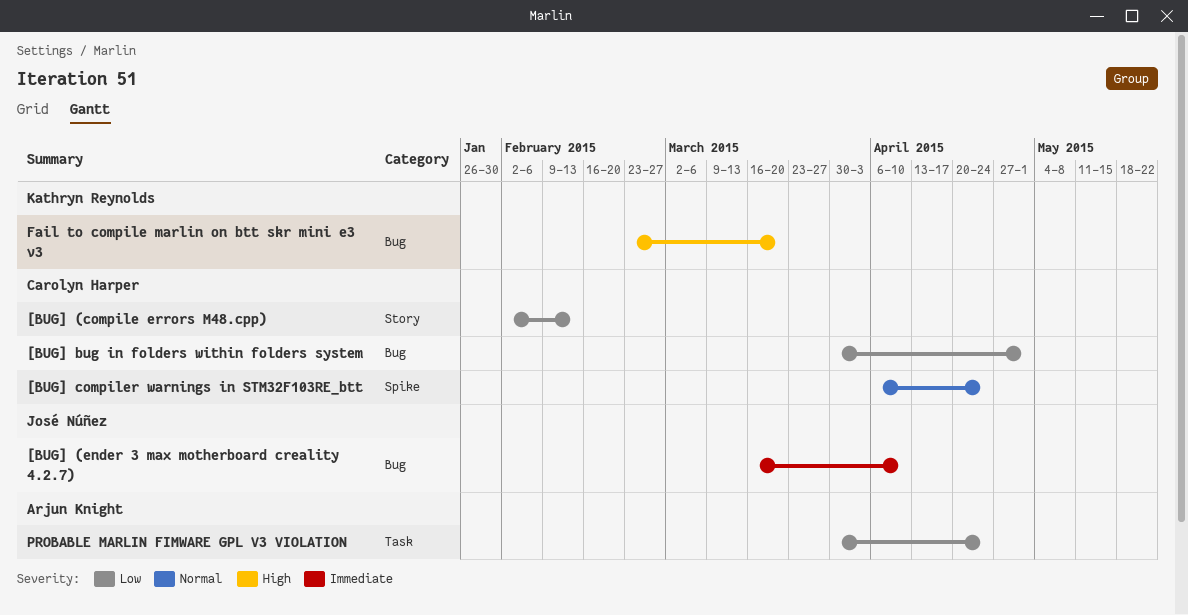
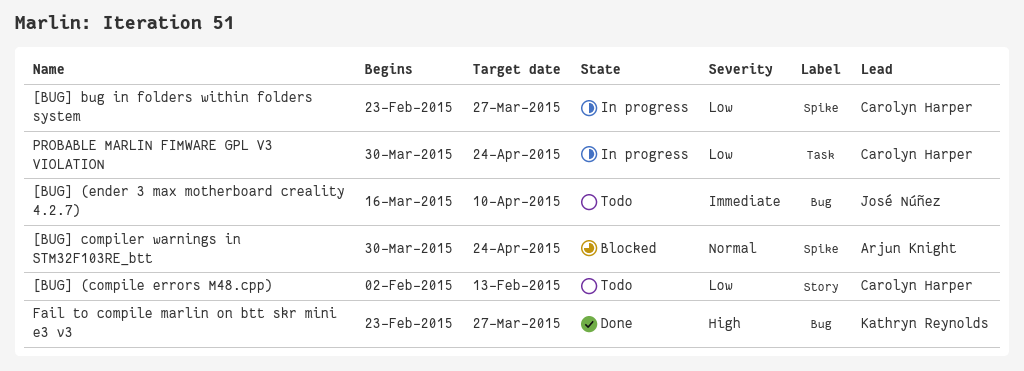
[BUG] bug in folders within folders system, label: Bug -> Spike
[BUG] bug in folders within folders system, start: Mar 30 -> Feb 23
[BUG] bug in folders within folders system, due: May 1 -> Mar 27
[BUG] compiler warnings in STM32F103RE_btt, owner: Carolyn Harper -> Arjun Knight
[BUG] compiler warnings in STM32F103RE_btt, start: Apr 6 -> Mar 30
Fail to compile marlin on btt skr mini e3 v3, due: Mar 20 -> Mar 27
PROBABLE MARLIN FIMWARE GPL V3 VIOLATION, owner: Arjun Knight -> Carolyn Harper

